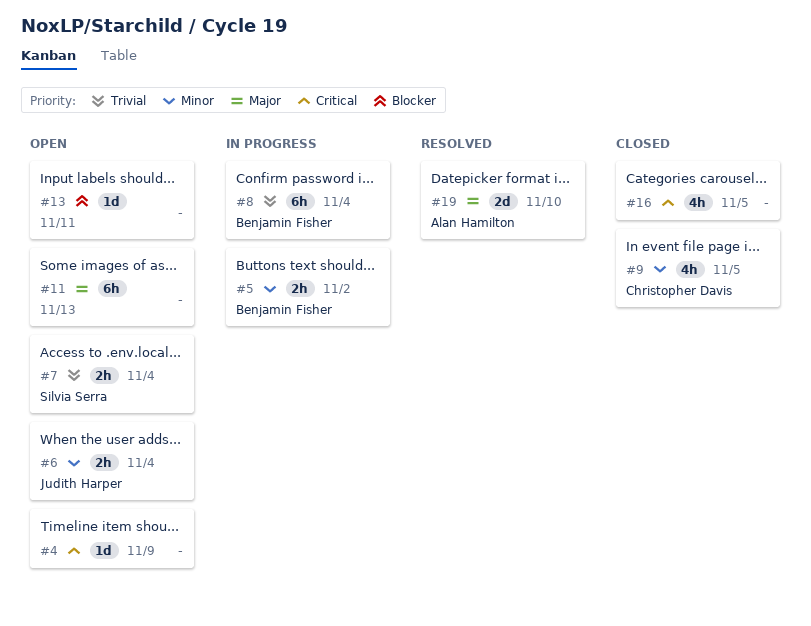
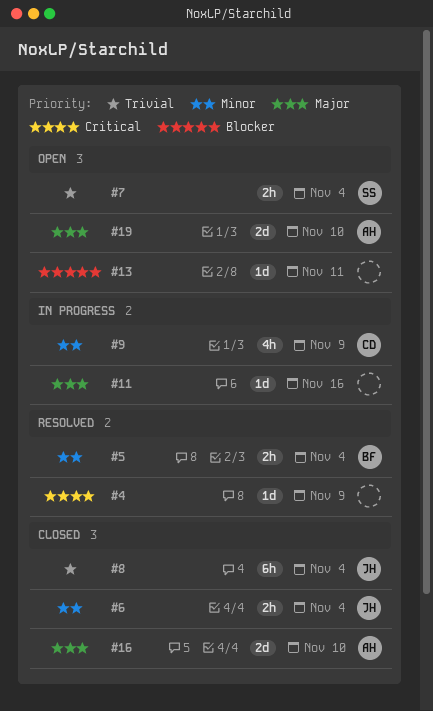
#4, status: Open -> Resolved
#5, status: In progress -> Resolved
#5, due: Nov 2 -> Nov 4
#6, status: Open -> Closed
#8, status: In progress -> Closed
#8, owner: Benjamin Fisher -> Judith Harper
#9, status: Closed -> In progress
#9, due: Nov 5 -> Nov 9
#11, status: Open -> In progress
#11, estimate: 6h -> 1d
#11, due: Nov 13 -> Nov 16
#16, owner: none -> Alan Hamilton
#16, priority: Critical -> Major
#16, estimate: 4h -> 2d
#16, due: Nov 5 -> Nov 10
#19, status: Resolved -> Open

